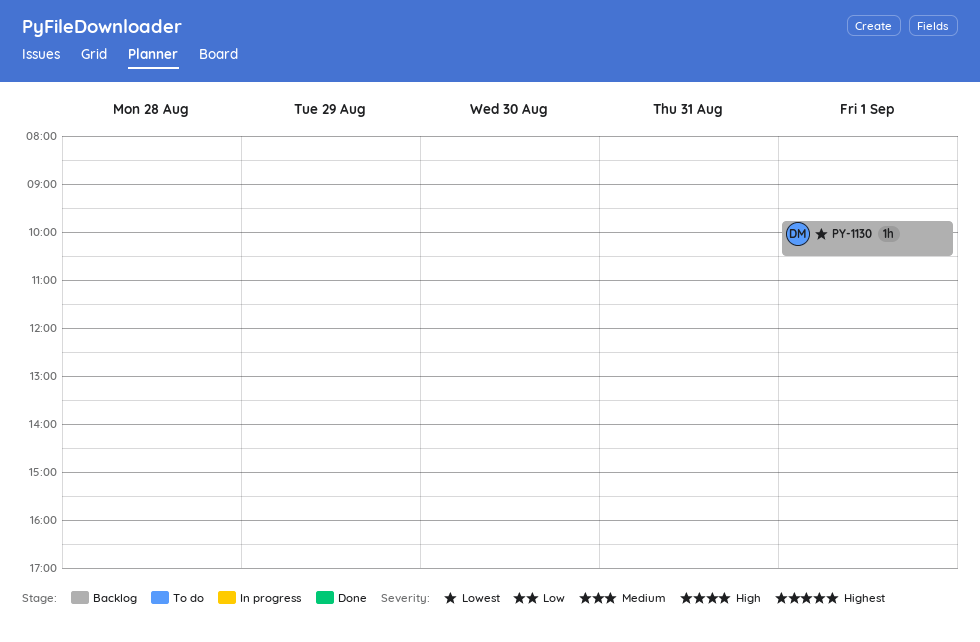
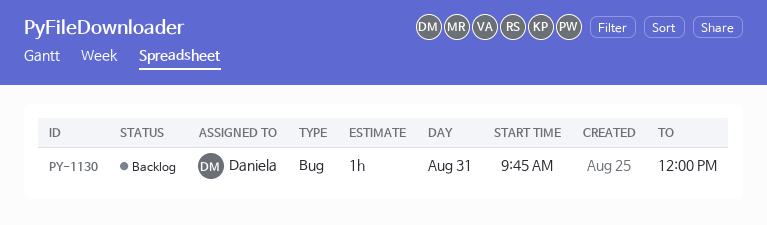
PY-1130, day: Sep 1 -> Aug 31
PY-1130, ends: 10:30 -> 12:00

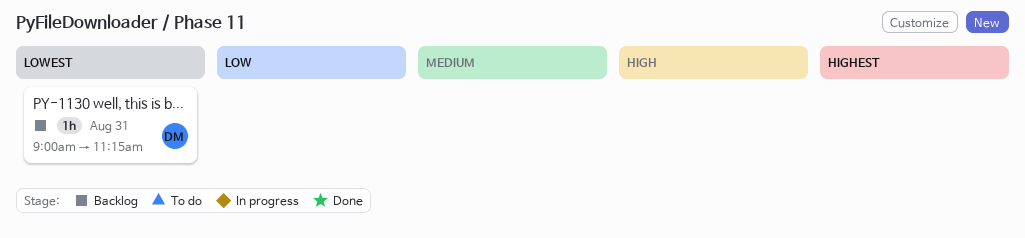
PY-1130, begins: 09:45 -> 09:00
PY-1130, ends: 12:00 -> 11:15

